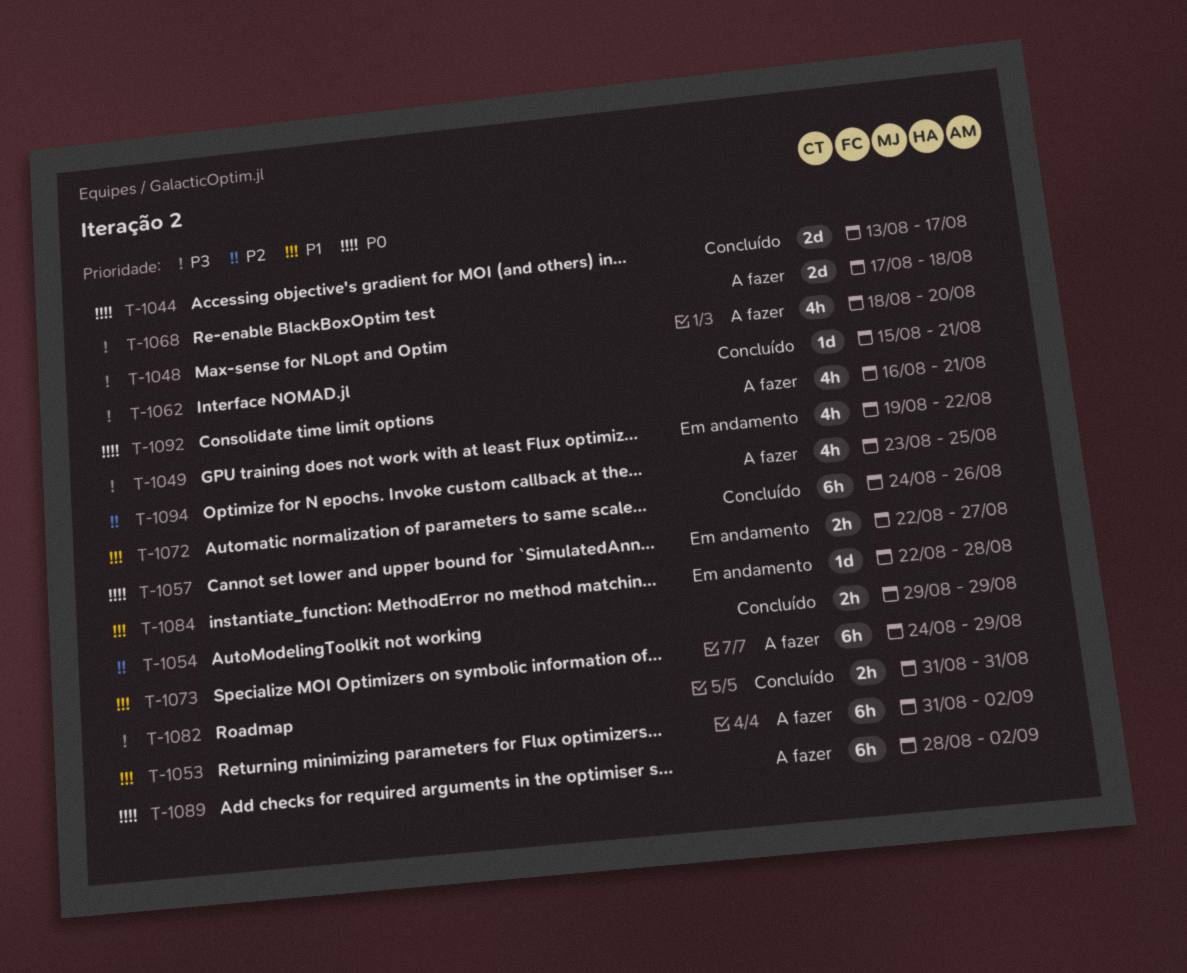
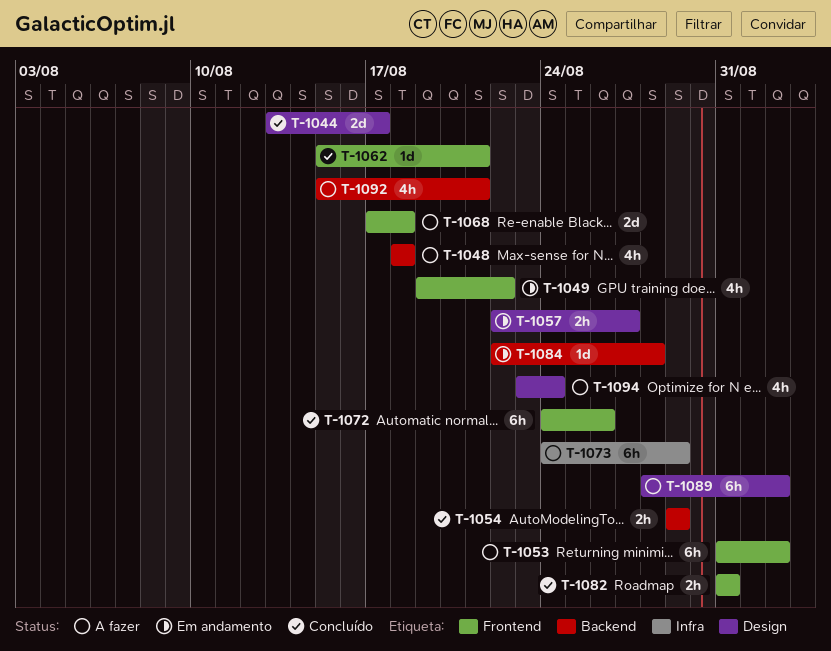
T-1048, due: Aug 20 -> Aug 18
T-1092, start: Aug 16 -> Aug 15
T-1094, due: Aug 25 -> Aug 24

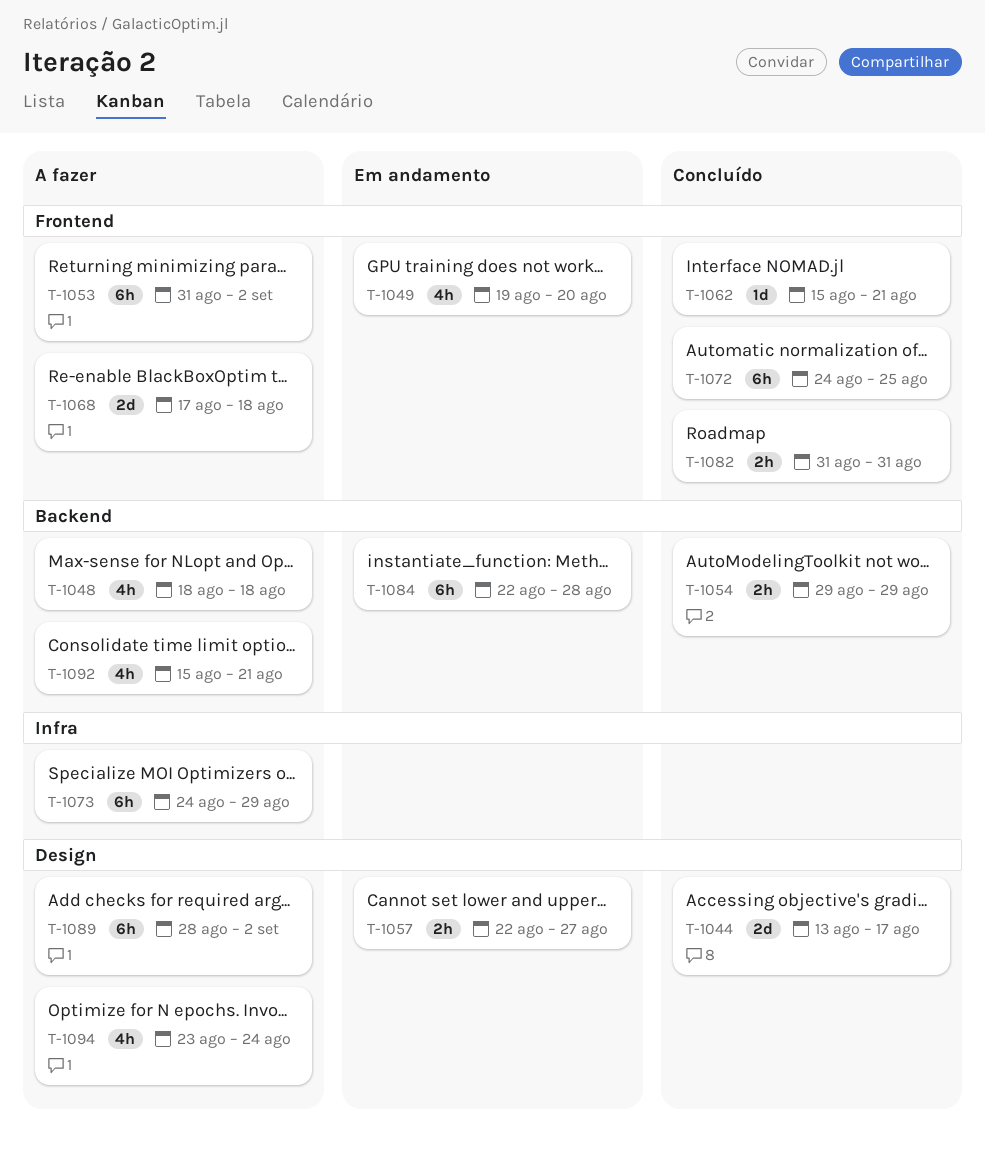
T-1049, due: Aug 22 -> Aug 20
T-1072, due: Aug 26 -> Aug 25
T-1084, estimate: 1d -> 6h

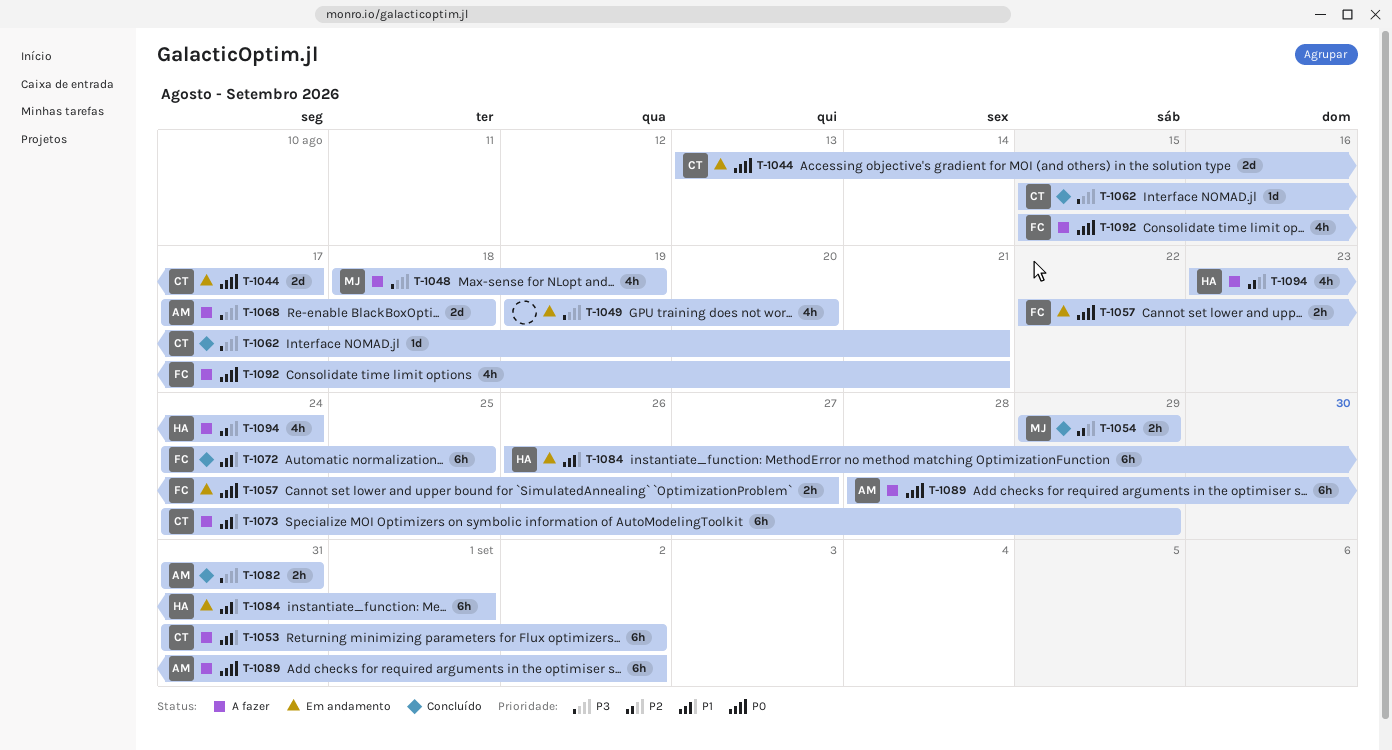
T-1044, status: Concluído -> Em andamento
T-1048, due: Aug 18 -> Aug 19
T-1084, start: Aug 22 -> Aug 26
T-1084, due: Aug 28 -> Sep 1

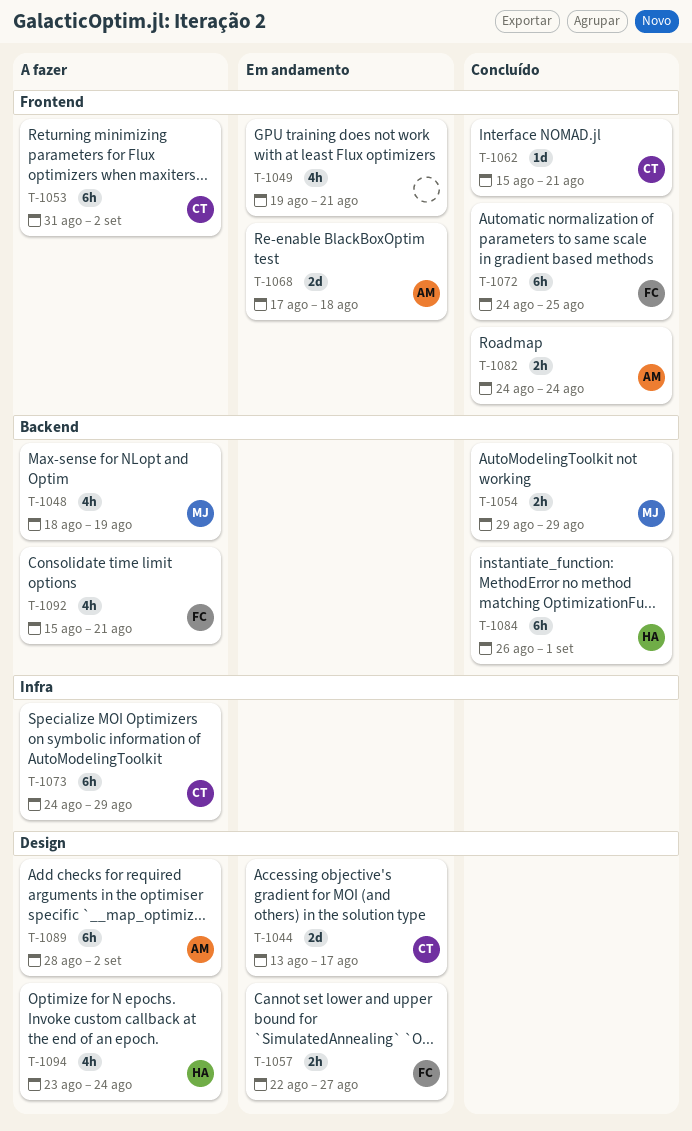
T-1049, due: Aug 20 -> Aug 21
T-1068, status: A fazer -> Em andamento
T-1082, start: Aug 31 -> Aug 24
T-1082, due: Aug 31 -> Aug 24
T-1084, status: Em andamento -> Concluído

